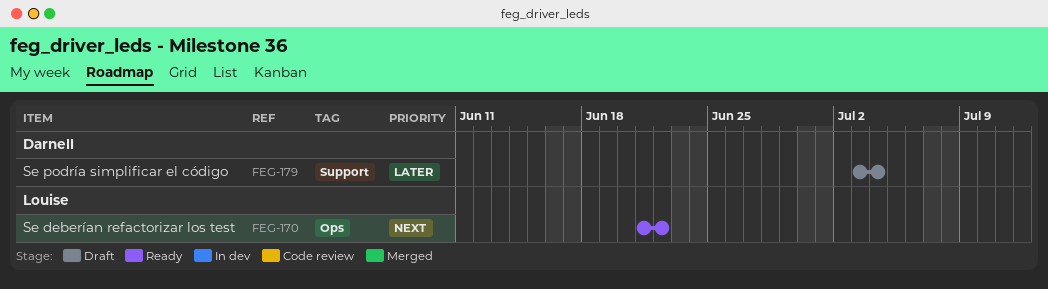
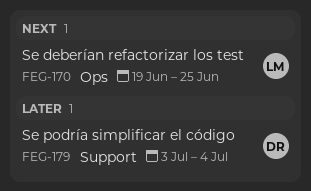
FEG-170, start: Jun 21 -> Jun 19
FEG-170, due: Jun 22 -> Jun 25

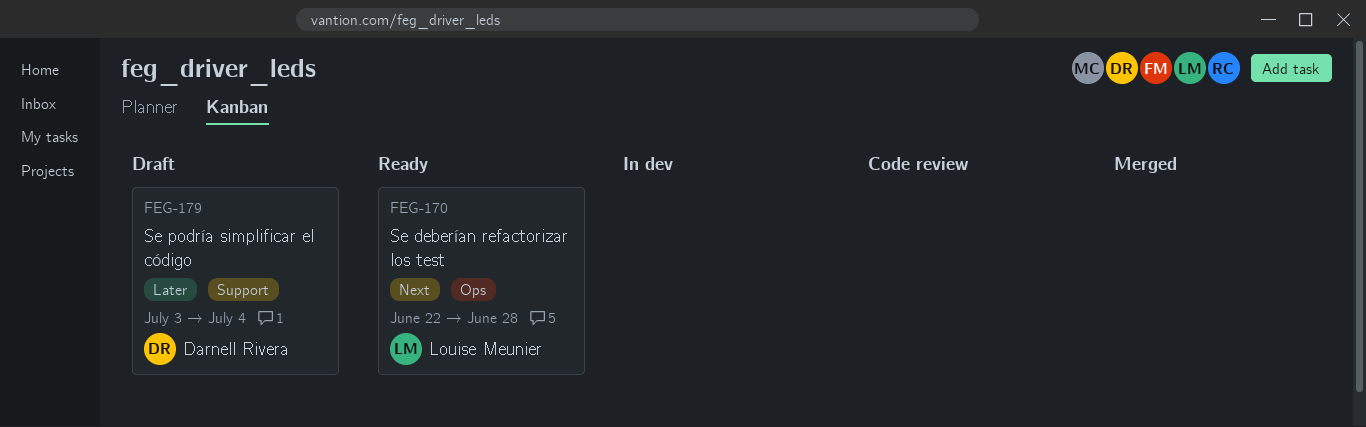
FEG-170, start: Jun 19 -> Jun 22
FEG-170, due: Jun 25 -> Jun 28

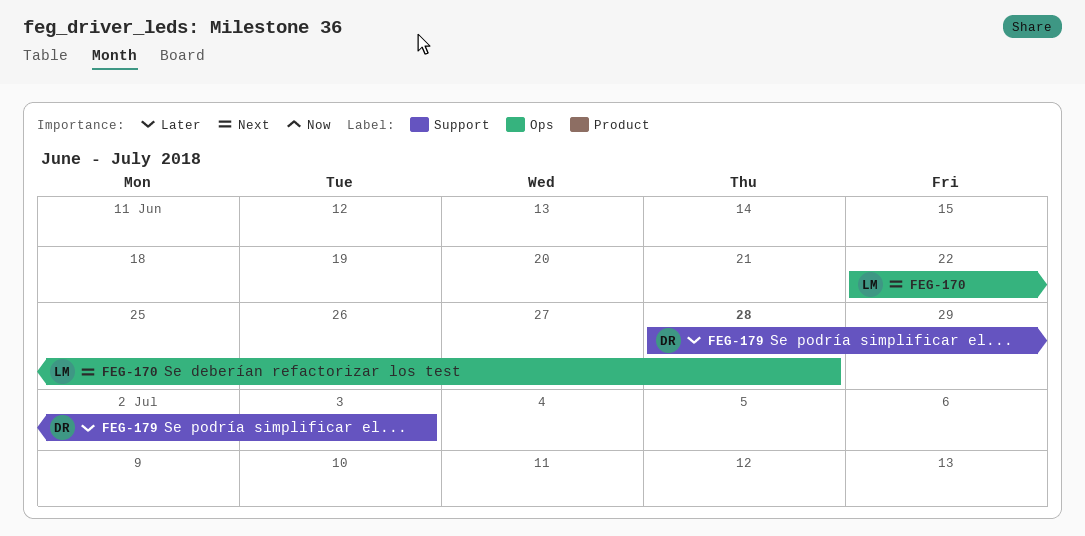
FEG-179, start: Jul 3 -> Jun 28
FEG-179, due: Jul 4 -> Jul 3

